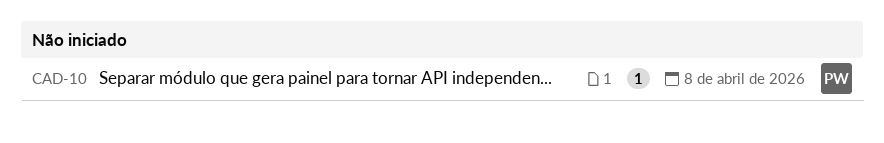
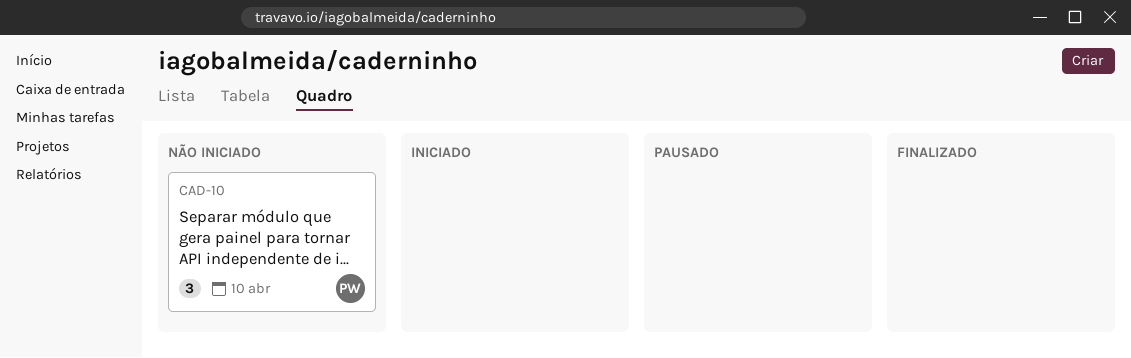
CAD-10, estimate: 1 -> 3
CAD-10, due: Apr 8 -> Apr 10

